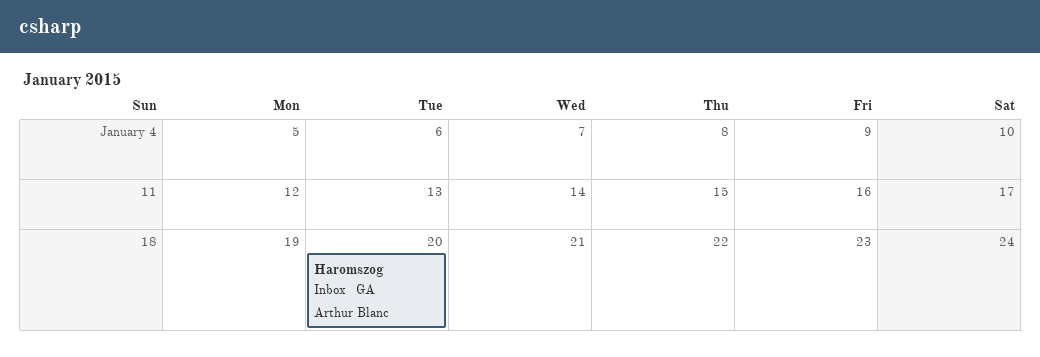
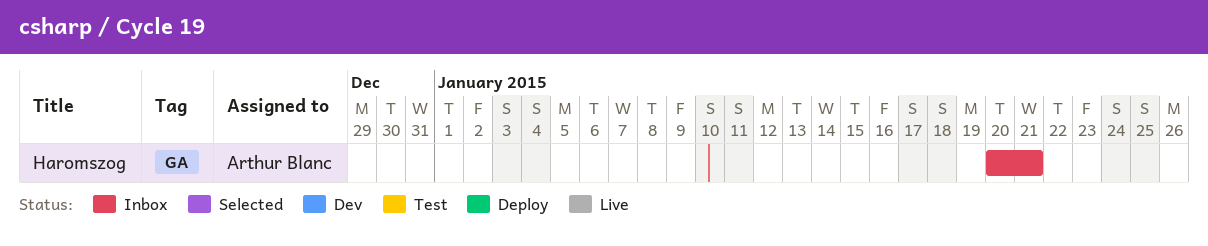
Haromszog, due: Jan 20 -> Jan 21

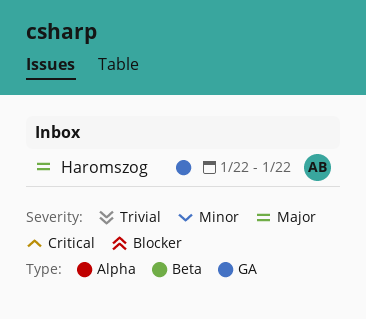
Haromszog, start: Jan 20 -> Jan 22
Haromszog, due: Jan 21 -> Jan 22

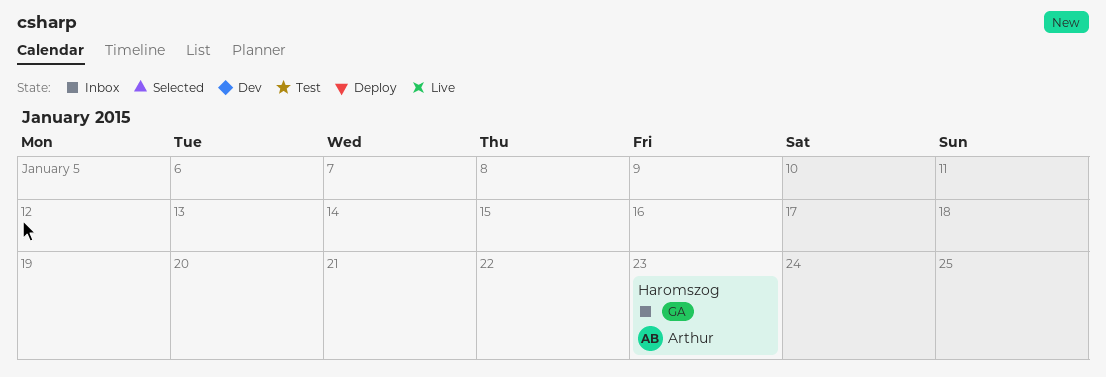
Haromszog, due: Jan 22 -> Jan 23

